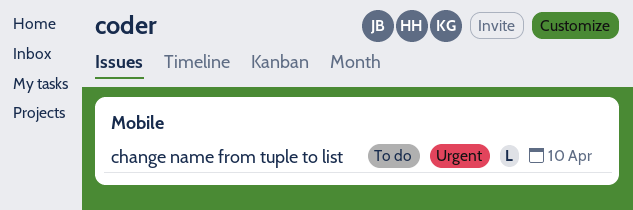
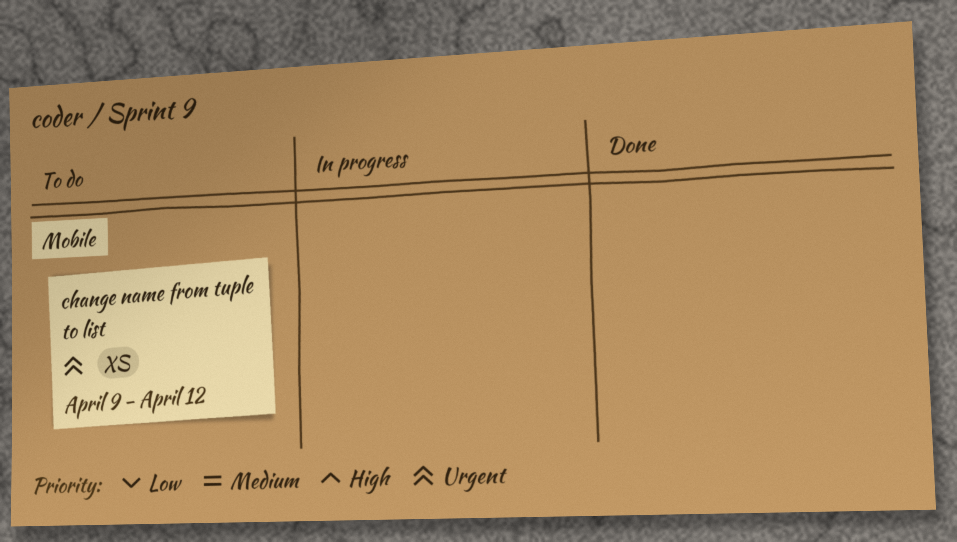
change name from tuple to list, estimate: L -> XS
change name from tuple to list, due: Apr 10 -> Apr 12

